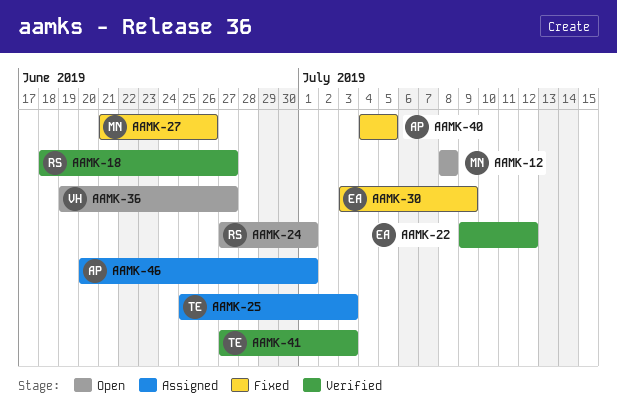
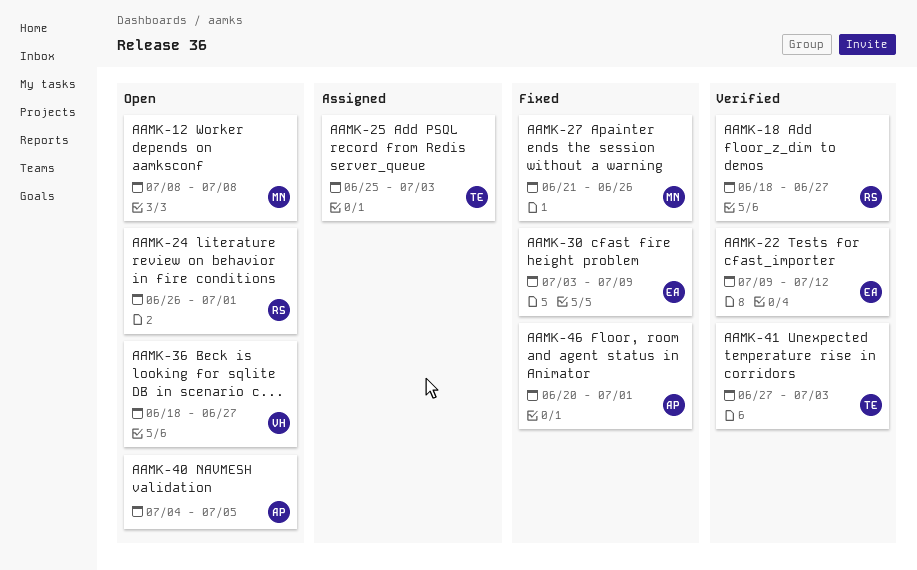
AAMK-24, start: Jun 27 -> Jun 26
AAMK-36, start: Jun 19 -> Jun 18
AAMK-40, status: Fixed -> Open
AAMK-46, status: Assigned -> Fixed

